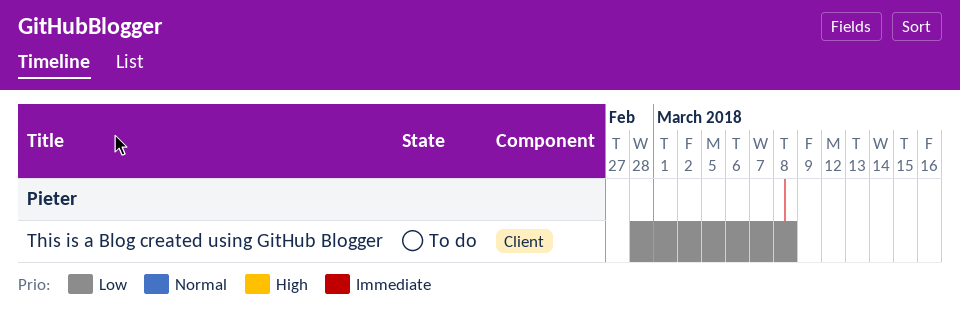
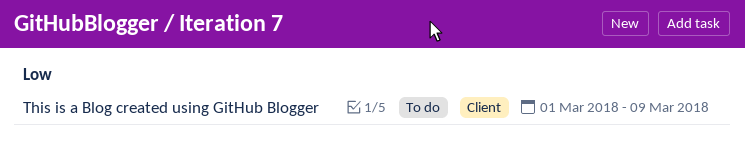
This is a Blog created using GitHub Blogger, start: Feb 28 -> Mar 1
This is a Blog created using GitHub Blogger, due: Mar 8 -> Mar 9

